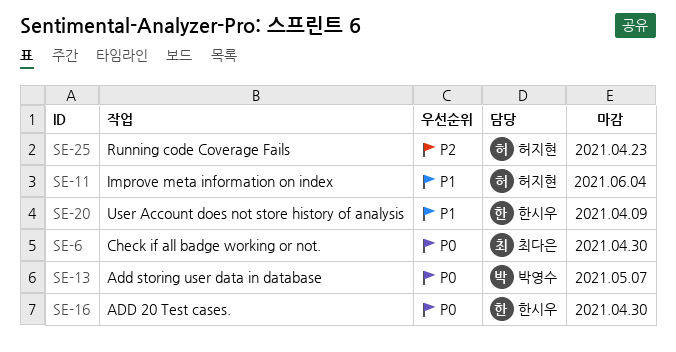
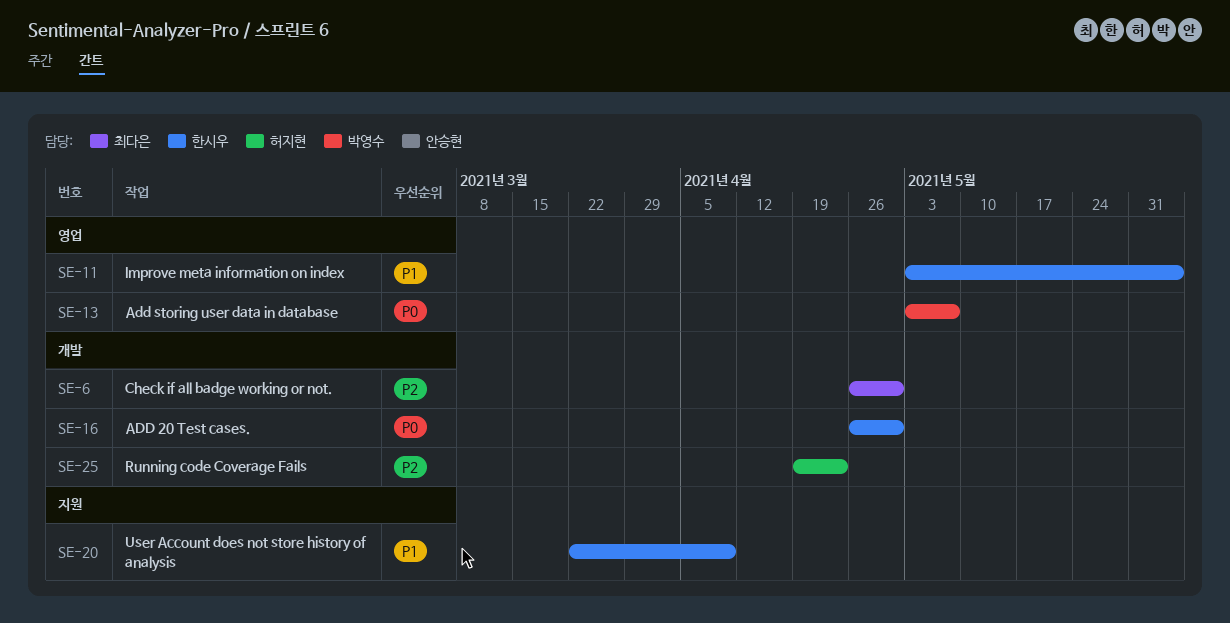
SE-6, priority: P0 -> P2
SE-11, owner: 허지현 -> 한시우

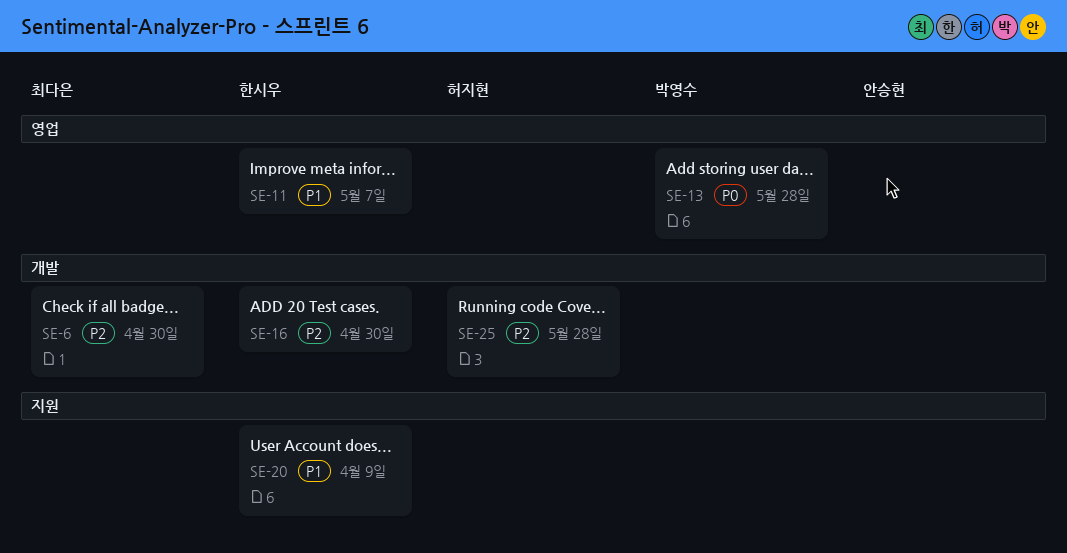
SE-11, due: Jun 4 -> May 7
SE-13, due: May 7 -> May 28
SE-16, priority: P0 -> P2
SE-25, due: Apr 23 -> May 28

